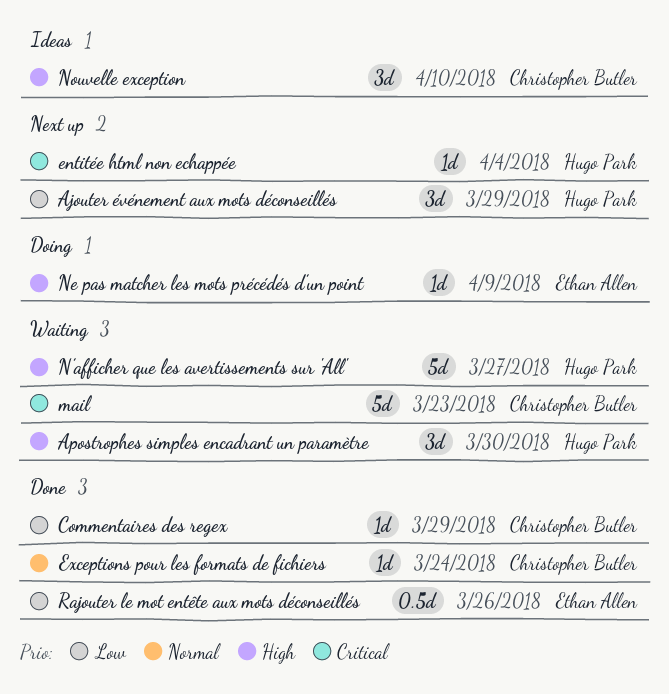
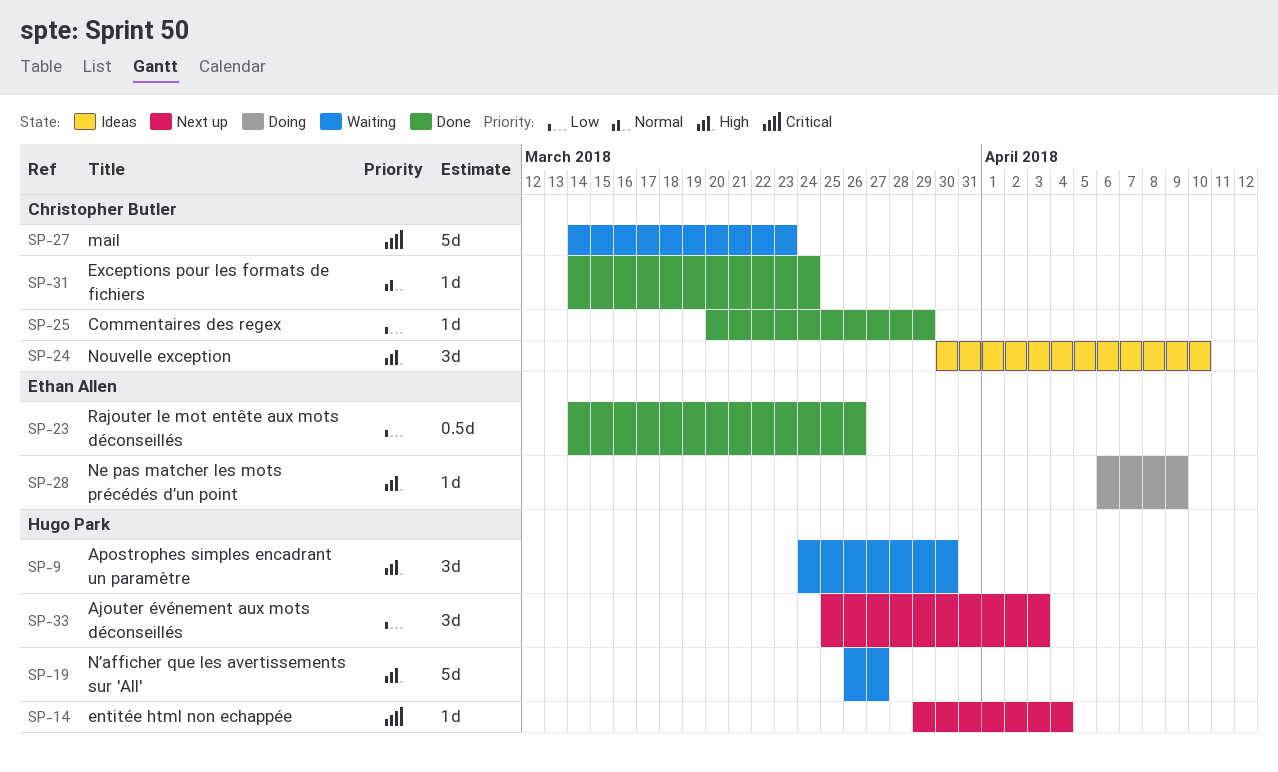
Ajouter événement aux mots déconseillés, due: Mar 29 -> Apr 3

